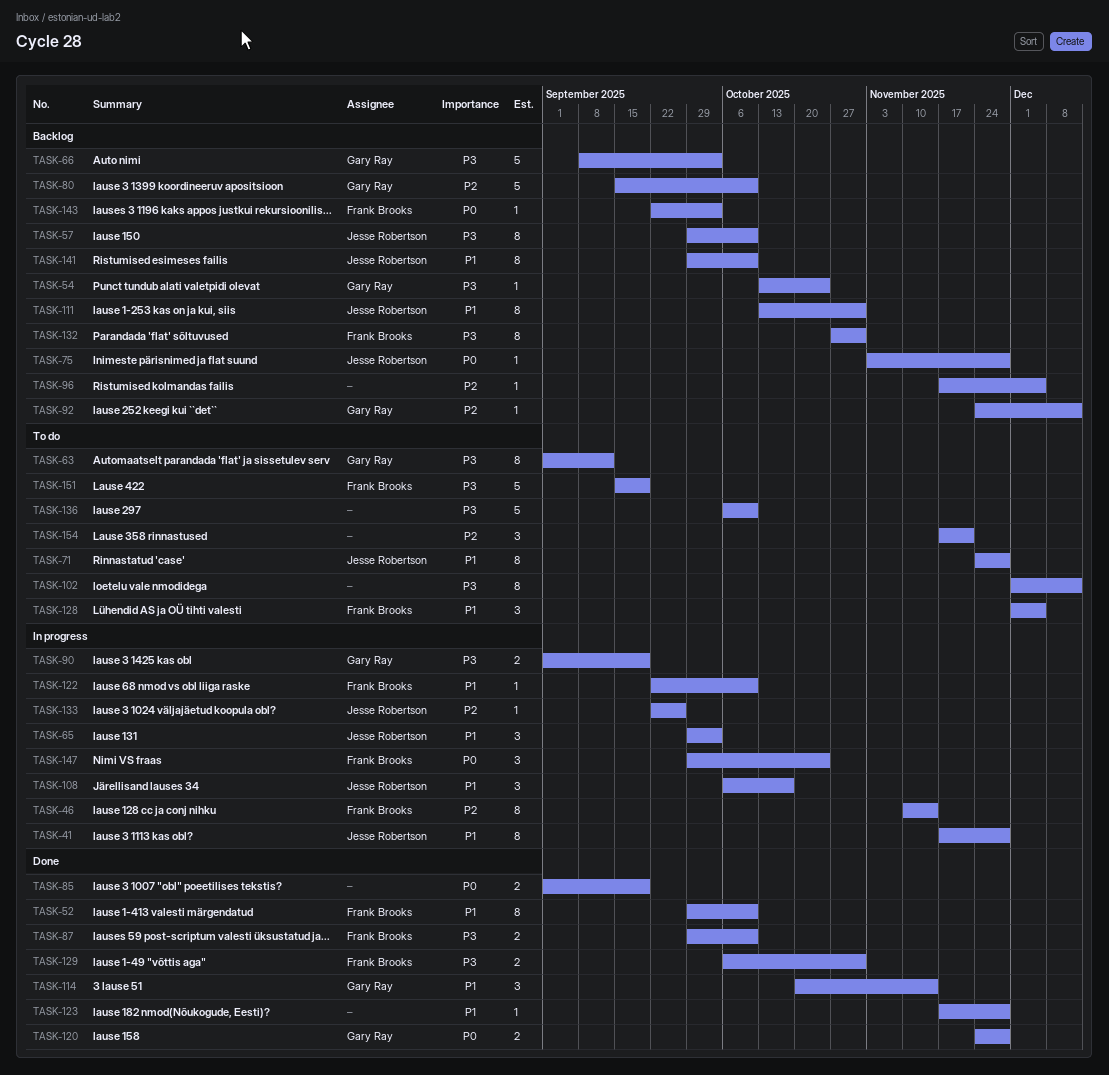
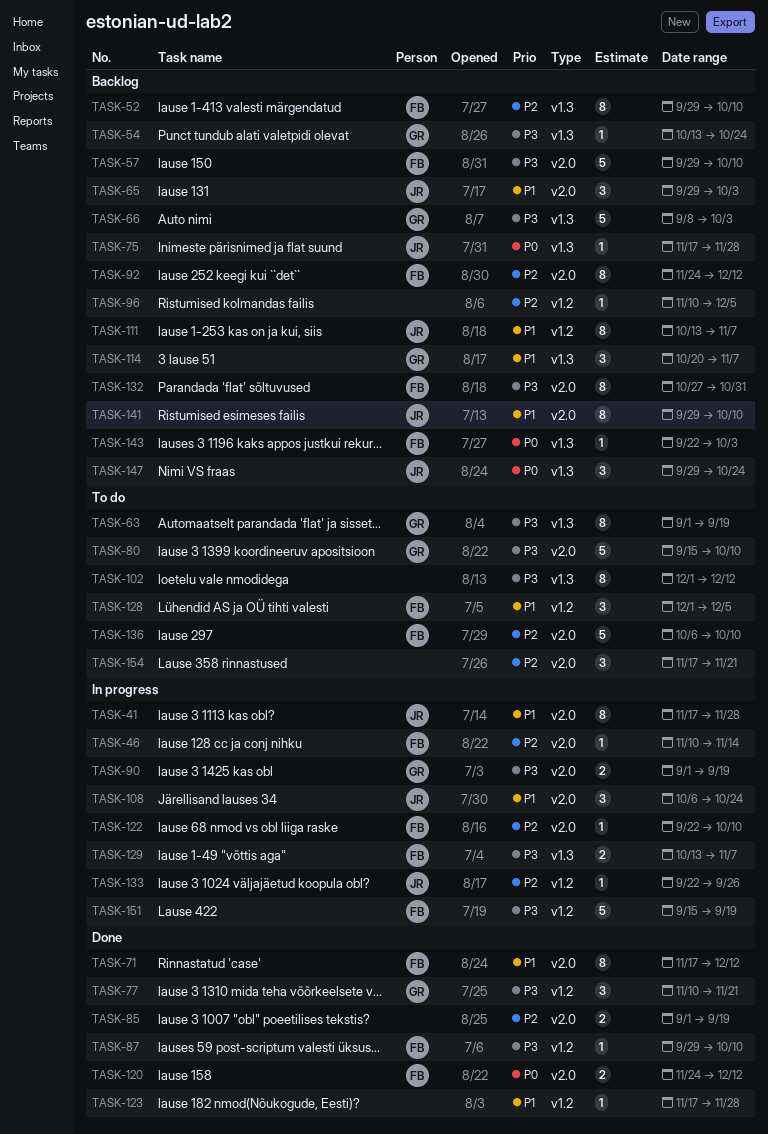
TASK-46, estimate: 8 -> 1
TASK-52, status: Done -> Backlog
TASK-52, priority: P1 -> P2
TASK-57, owner: Jesse Robertson -> Frank Brooks
TASK-57, estimate: 8 -> 5
TASK-63, due: Sep 12 -> Sep 19
TASK-65, status: In progress -> Backlog
TASK-71, status: To do -> Done
TASK-71, owner: Jesse Robertson -> Frank Brooks
TASK-71, start: Nov 24 -> Nov 17
TASK-71, due: Nov 28 -> Dec 12
TASK-75, start: Nov 3 -> Nov 17
TASK-77: none -> present
TASK-80, status: Backlog -> To do
TASK-80, priority: P2 -> P3
TASK-85, priority: P0 -> P2
TASK-87, estimate: 2 -> 1
TASK-92, owner: Gary Ray -> Frank Brooks
TASK-92, estimate: 1 -> 8
TASK-96, start: Nov 17 -> Nov 10
TASK-108, due: Oct 17 -> Oct 24
TASK-111, due: Oct 31 -> Nov 7
TASK-114, status: Done -> Backlog
TASK-114, due: Nov 14 -> Nov 7
TASK-120, owner: Gary Ray -> Frank Brooks
TASK-120, due: Nov 28 -> Dec 12
TASK-122, priority: P1 -> P2
TASK-129, status: Done -> In progress
TASK-129, start: Oct 6 -> Oct 13
TASK-129, due: Oct 31 -> Nov 7
TASK-136, owner: none -> Frank Brooks
TASK-136, priority: P3 -> P2
TASK-147, status: In progress -> Backlog
TASK-147, owner: Frank Brooks -> Jesse Robertson
TASK-151, status: To do -> In progress

